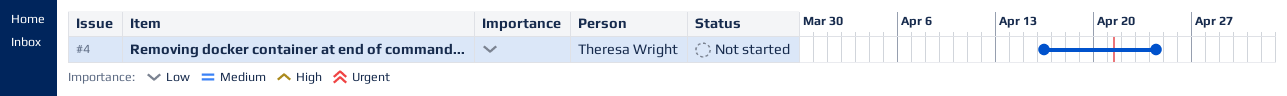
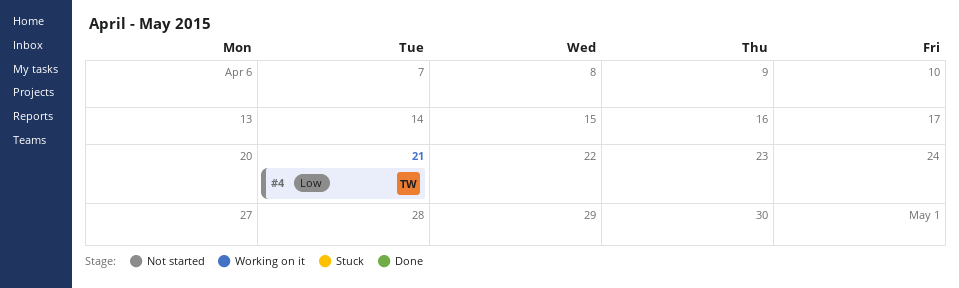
#4, due: Apr 24 -> Apr 21

